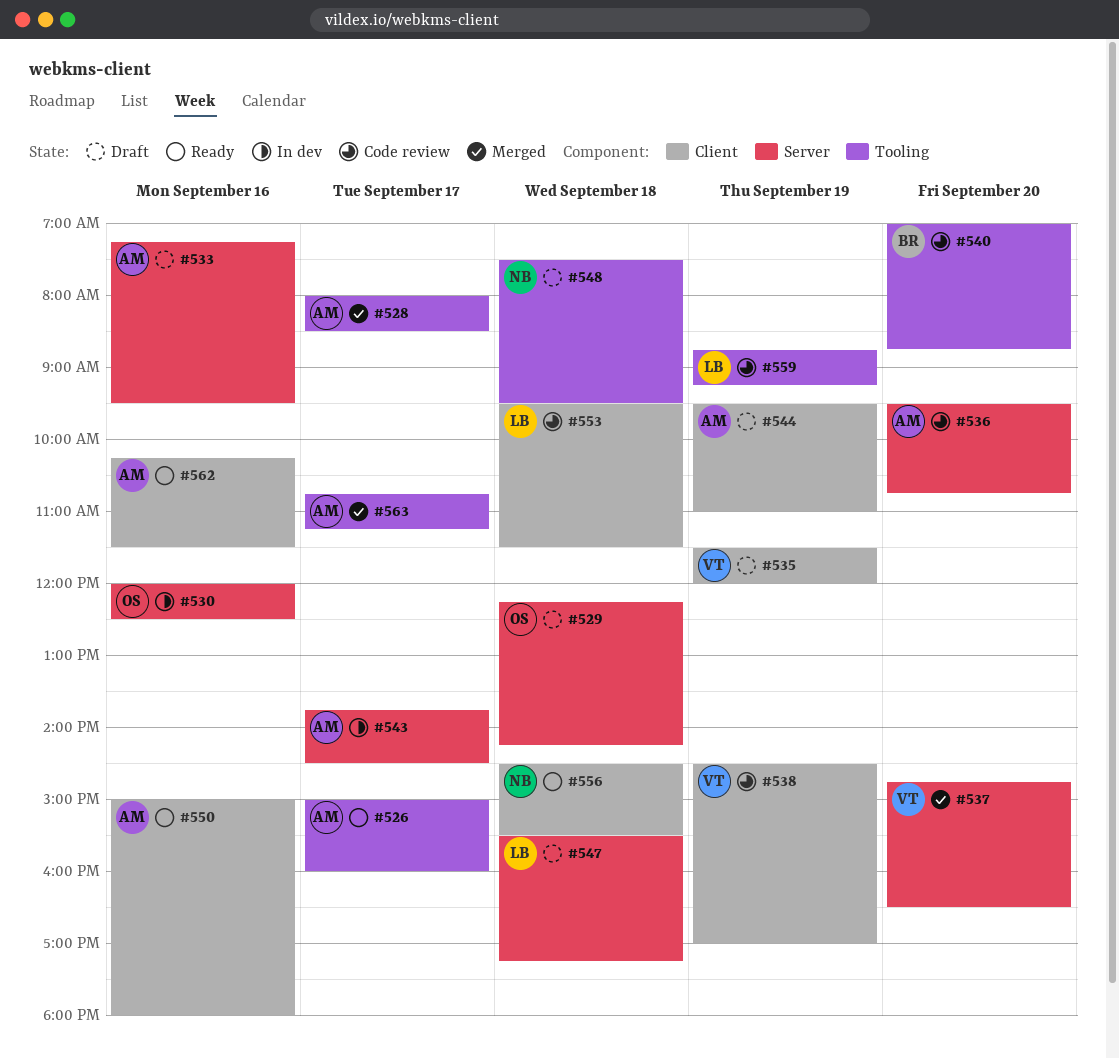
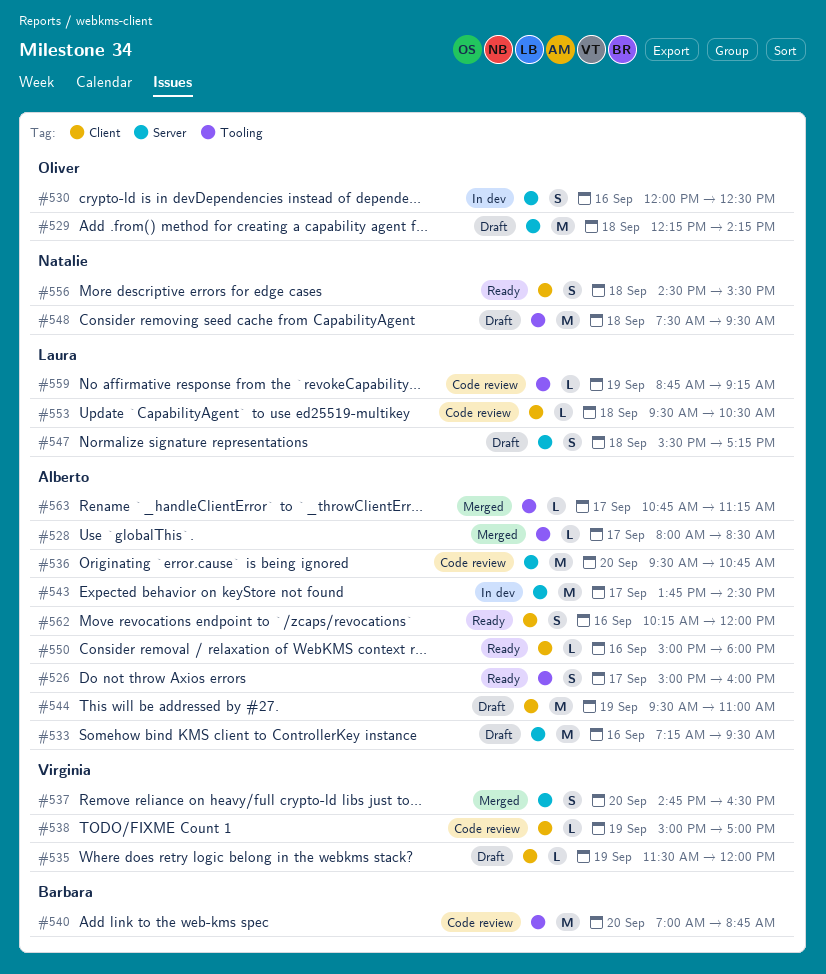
#538, begins: 14:30 -> 15:00
#553, ends: 11:30 -> 10:30
#562, ends: 11:30 -> 12:00

